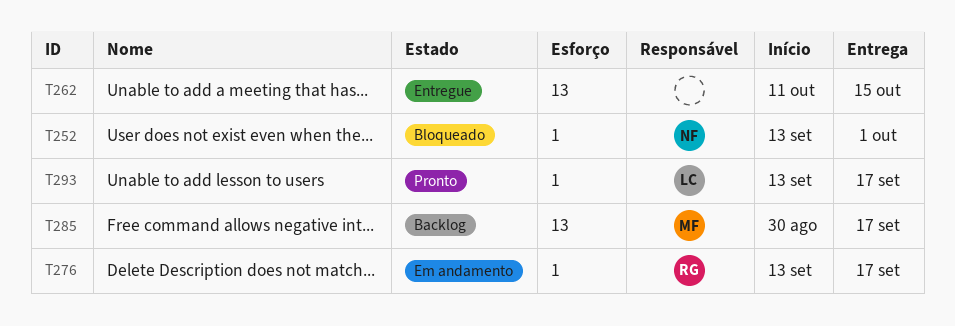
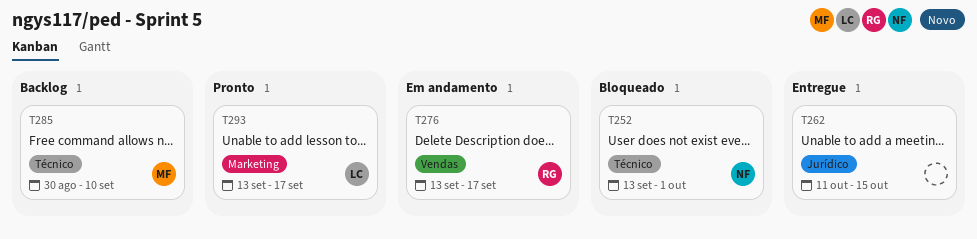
T285, due: Sep 17 -> Sep 10

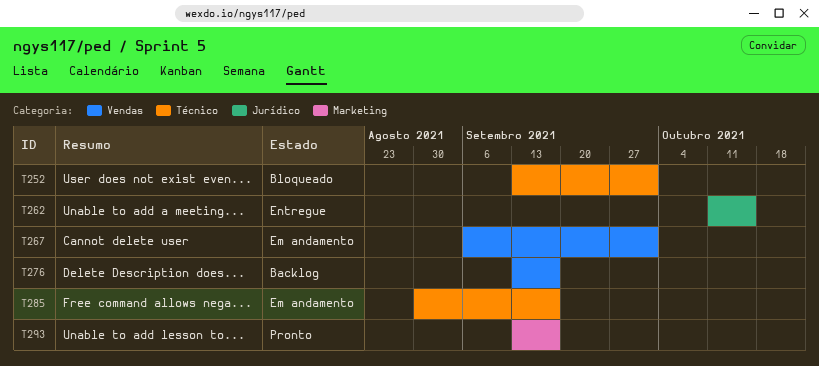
T267: none -> present
T276, status: Em andamento -> Backlog
T285, status: Backlog -> Em andamento
T285, due: Sep 10 -> Sep 17

